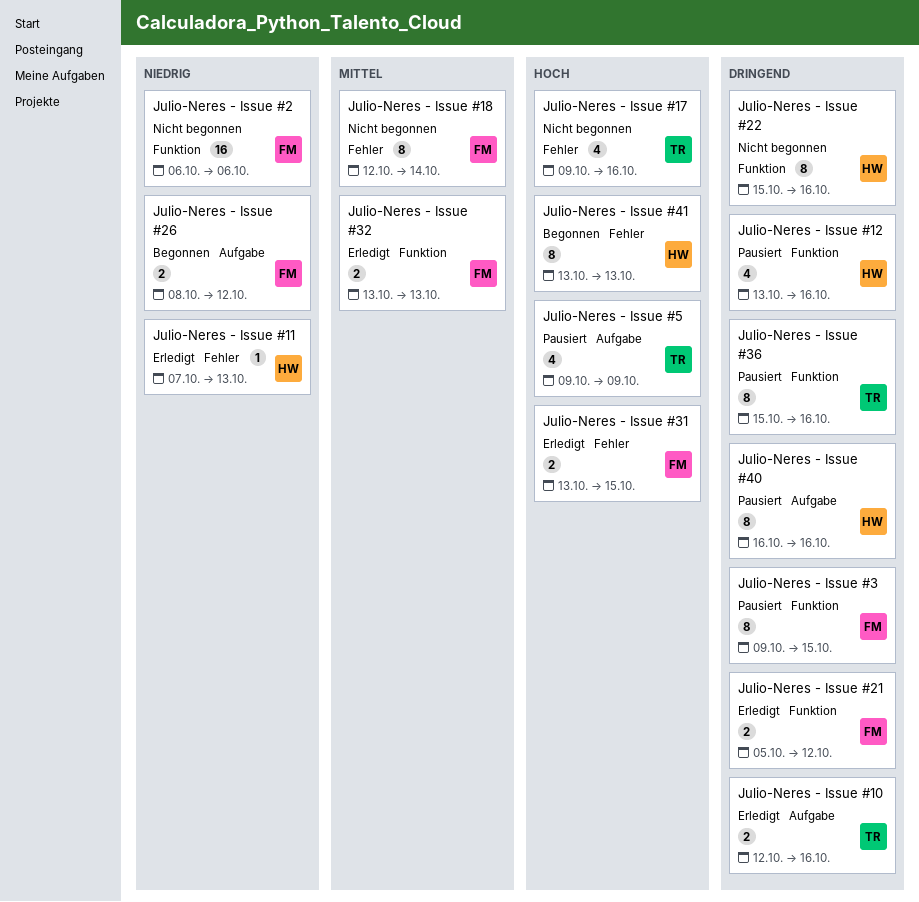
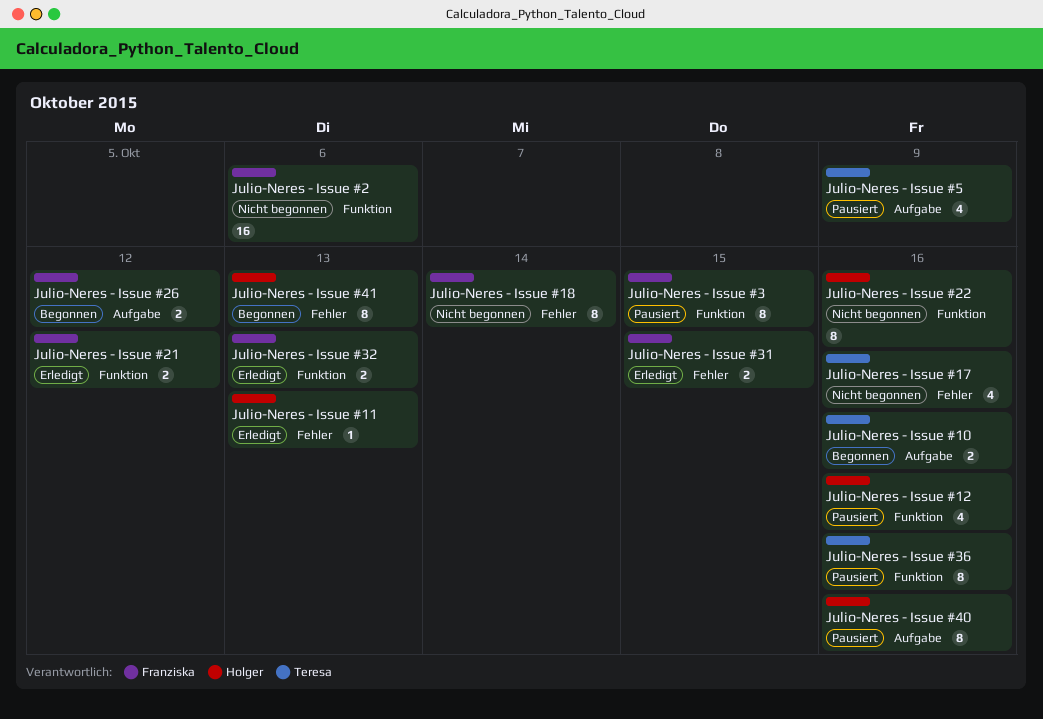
Julio-Neres - Issue #10, status: Erledigt -> Begonnen

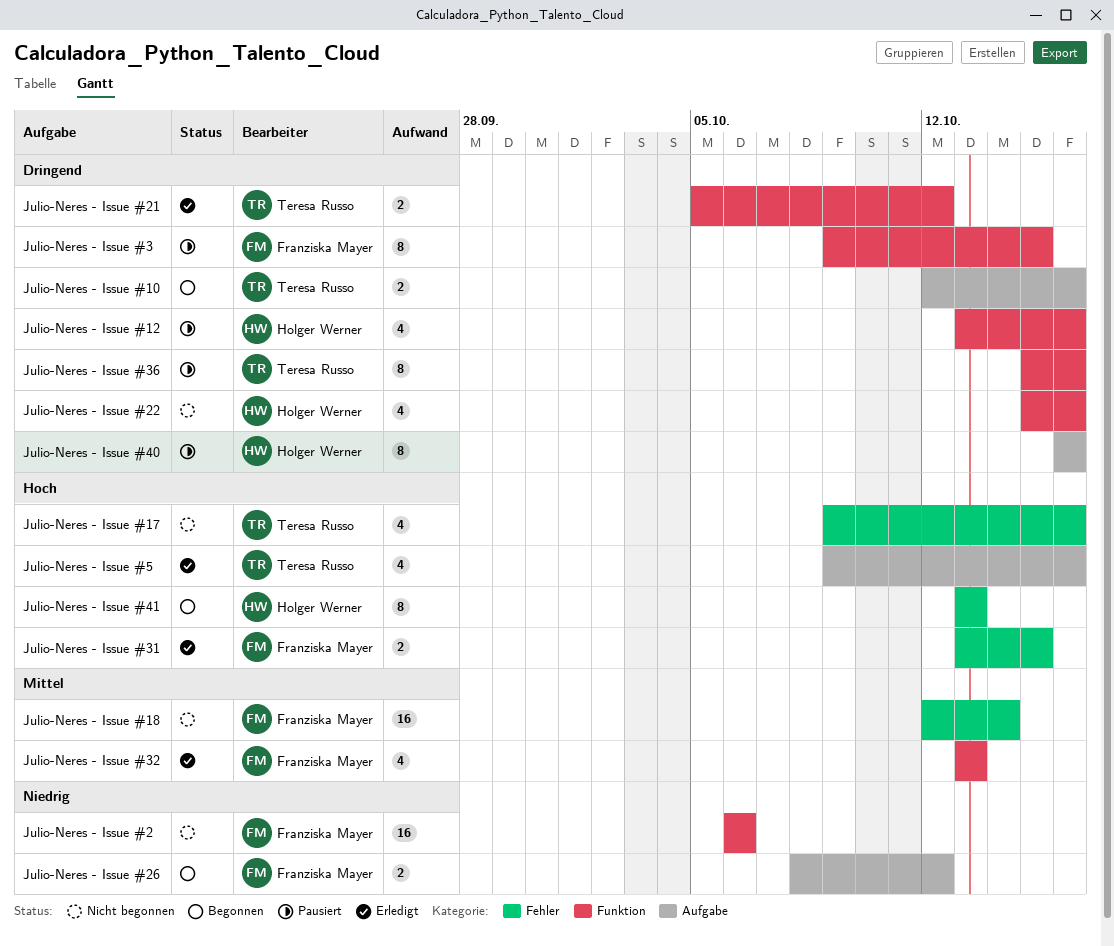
Julio-Neres - Issue #11: present -> none
Julio-Neres - Issue #18, estimate: 8 -> 16
Julio-Neres - Issue #21, owner: Franziska Mayer -> Teresa Russo
Julio-Neres - Issue #22, estimate: 8 -> 4
Julio-Neres - Issue #32, estimate: 2 -> 4
Julio-Neres - Issue #5, status: Pausiert -> Erledigt
Julio-Neres - Issue #5, due: Oct 9 -> Oct 16

